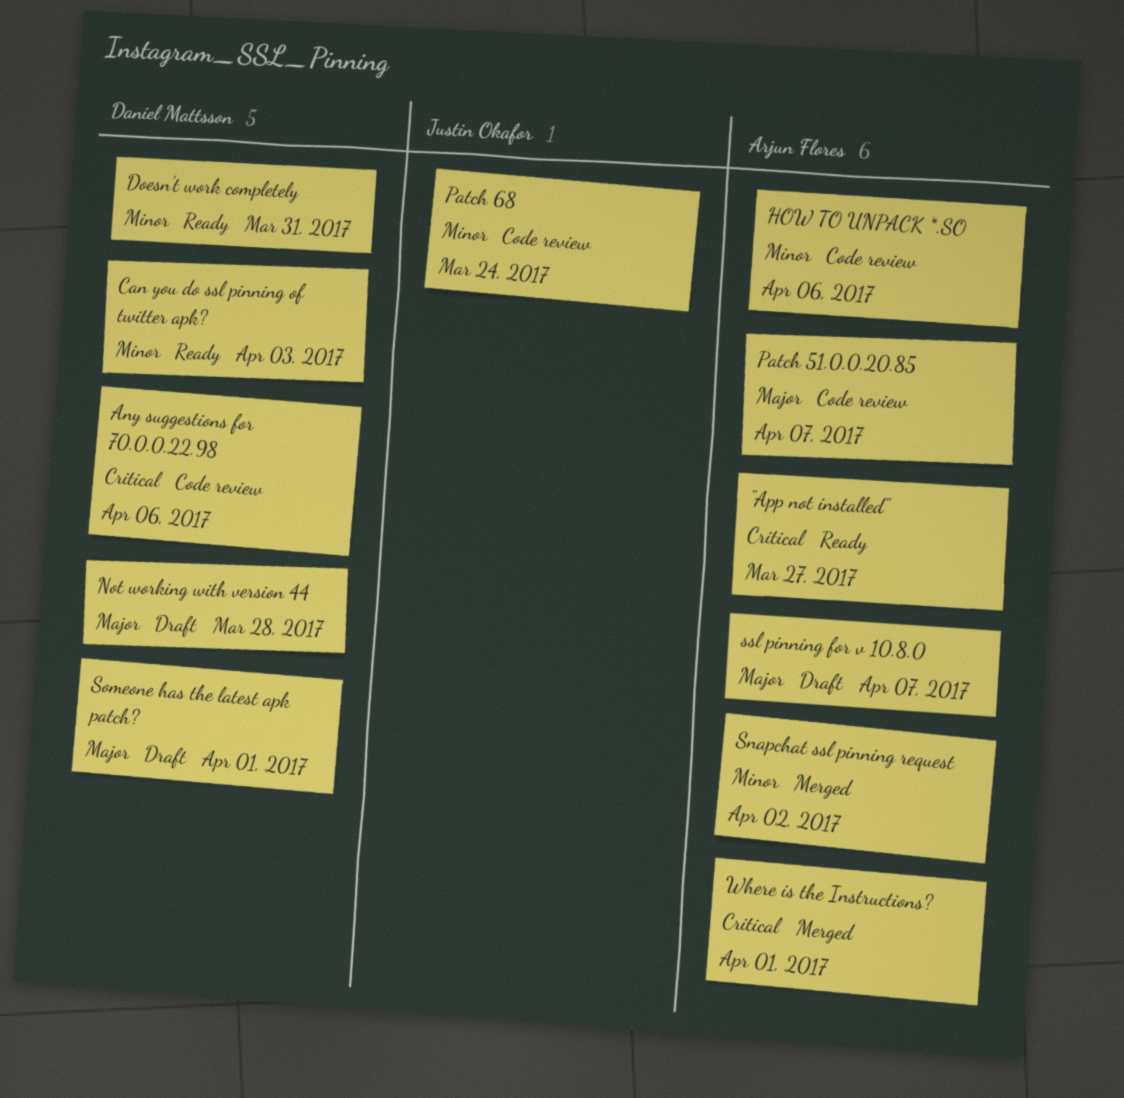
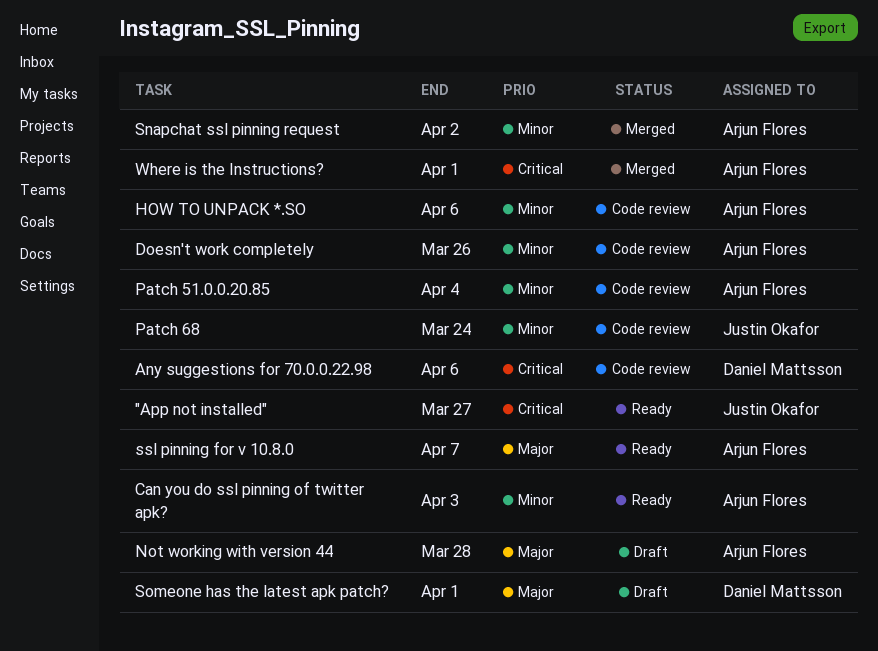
"App not installed", owner: Arjun Flores -> Justin Okafor
Can you do ssl pinning of twitter apk?, owner: Daniel Mattsson -> Arjun Flores
Doesn't work completely, status: Ready -> Code review
Doesn't work completely, owner: Daniel Mattsson -> Arjun Flores
Doesn't work completely, due: Mar 31 -> Mar 26
Not working with version 44, owner: Daniel Mattsson -> Arjun Flores
Patch 51.0.0.20.85, priority: Major -> Minor
Patch 51.0.0.20.85, due: Apr 7 -> Apr 4
ssl pinning for v 10.8.0, status: Draft -> Ready

